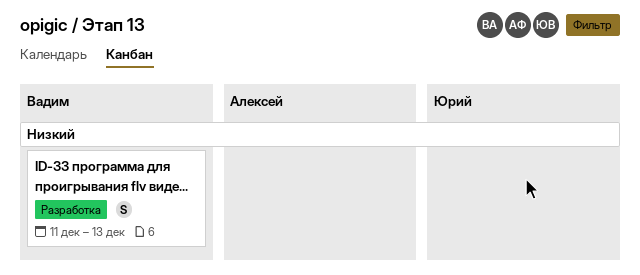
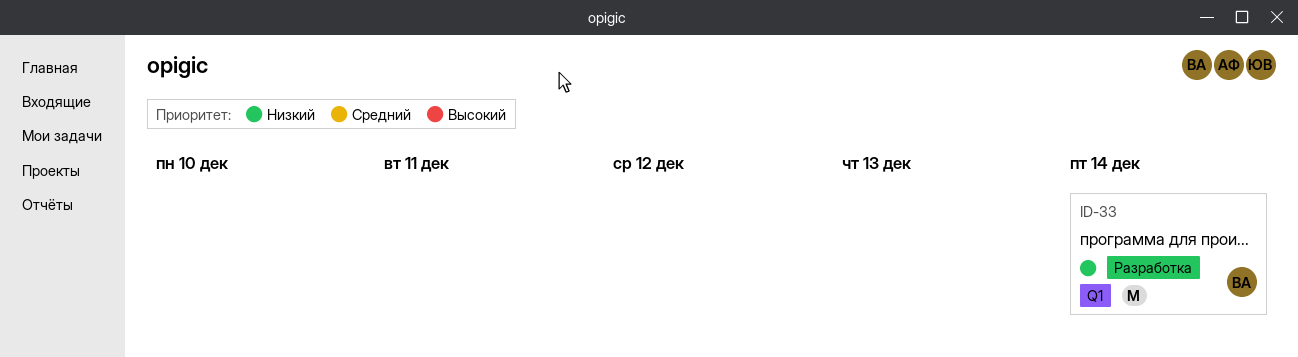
ID-33, estimate: S -> M
ID-33, due: Dec 13 -> Dec 14

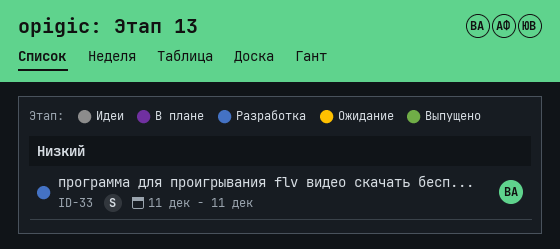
ID-33, estimate: M -> S
ID-33, due: Dec 14 -> Dec 11

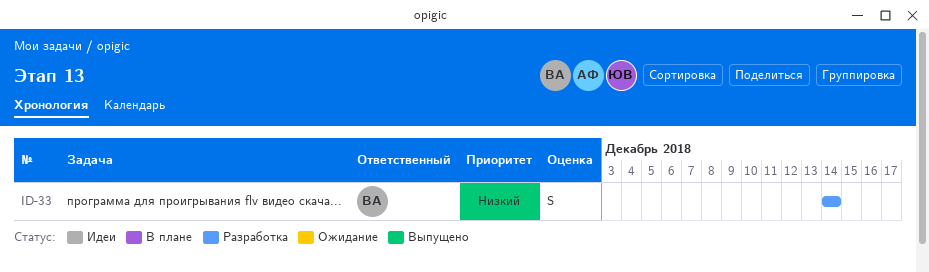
ID-33, start: Dec 11 -> Dec 14
ID-33, due: Dec 11 -> Dec 14

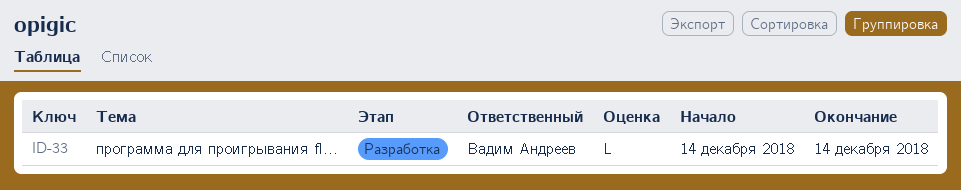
ID-33, estimate: S -> L

